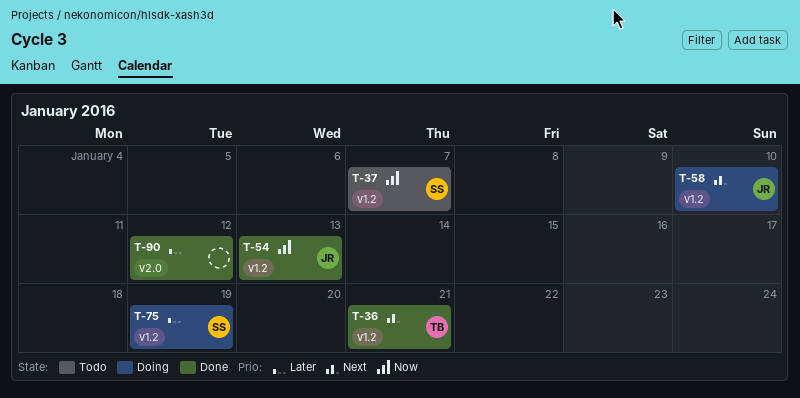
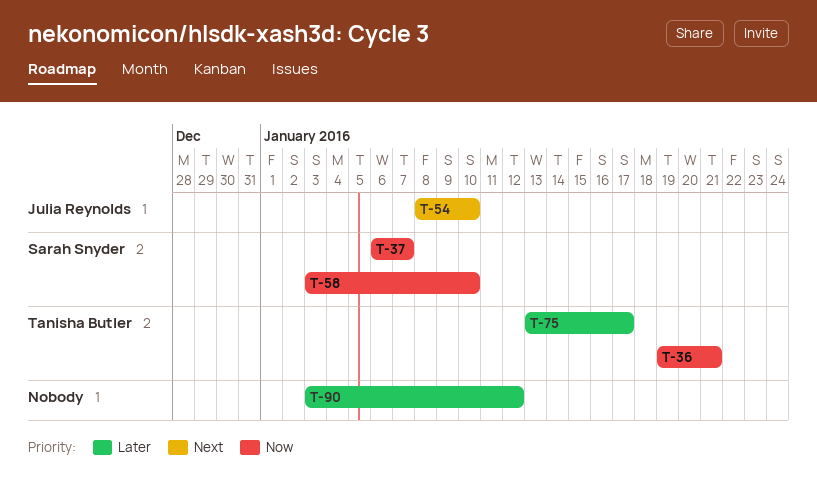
T-36, priority: Next -> Now
T-54, priority: Now -> Next
T-54, due: Jan 13 -> Jan 10
T-58, owner: Julia Reynolds -> Sarah Snyder
T-58, priority: Next -> Now
T-75, owner: Sarah Snyder -> Tanisha Butler
T-75, due: Jan 19 -> Jan 17

